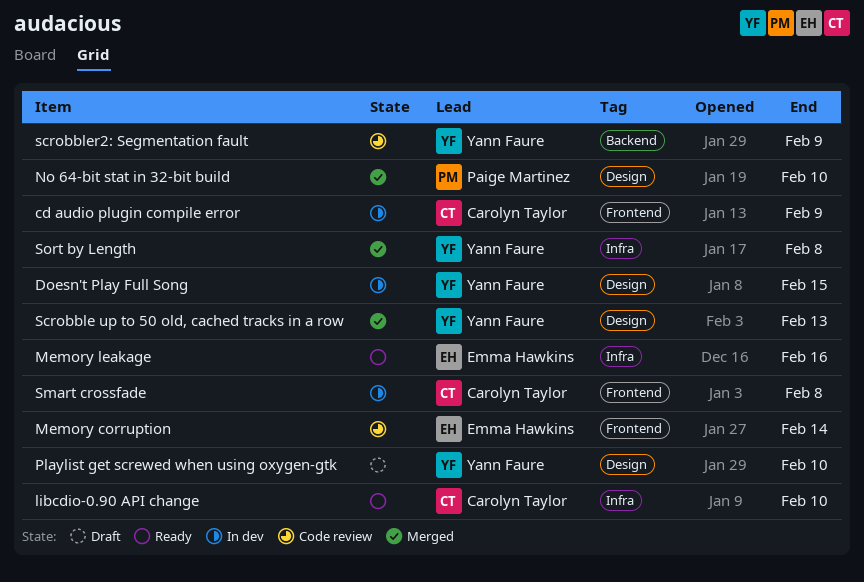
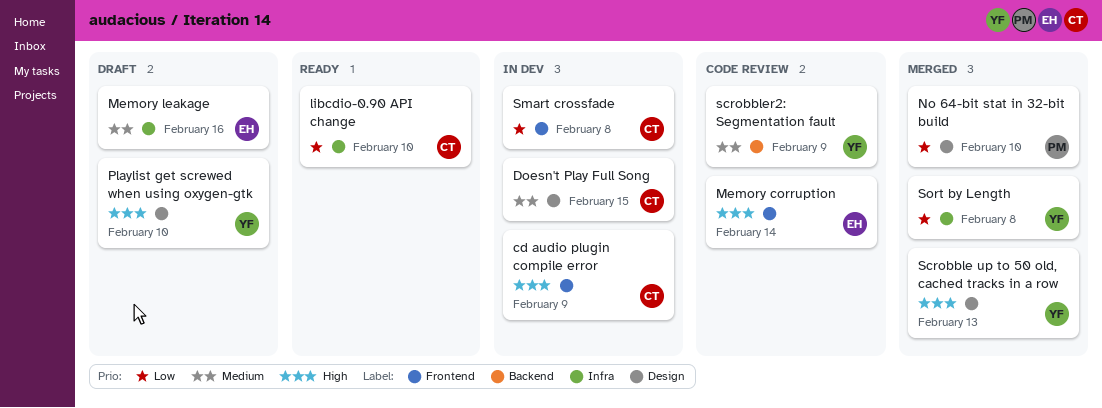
Doesn't Play Full Song, owner: Yann Faure -> Carolyn Taylor
Memory leakage, status: Ready -> Draft

